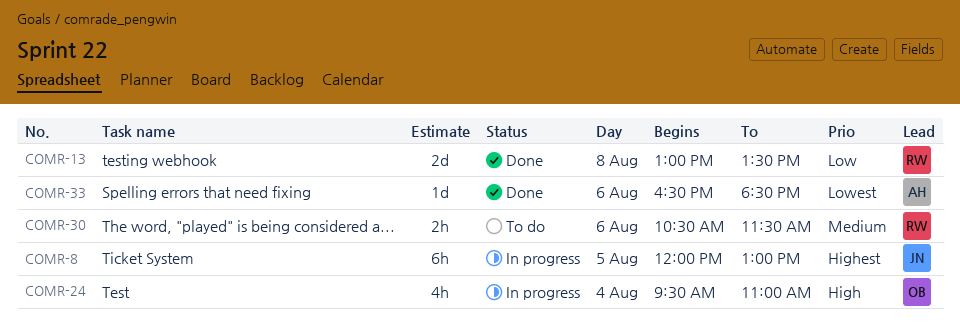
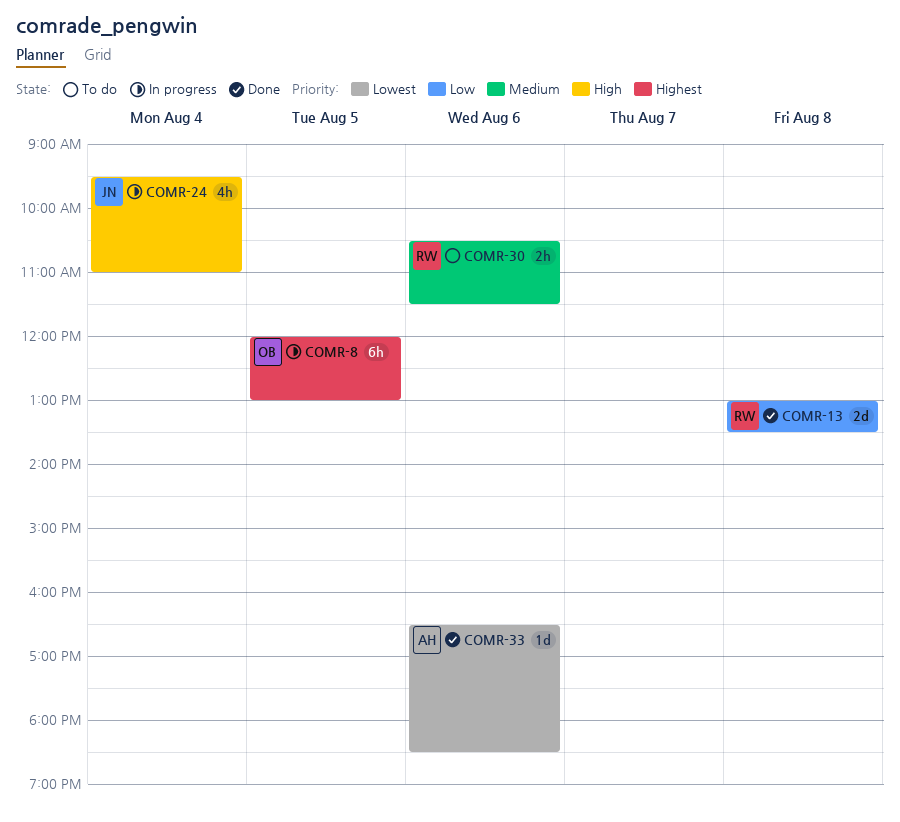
COMR-8, owner: JN -> OB
COMR-24, owner: OB -> JN

